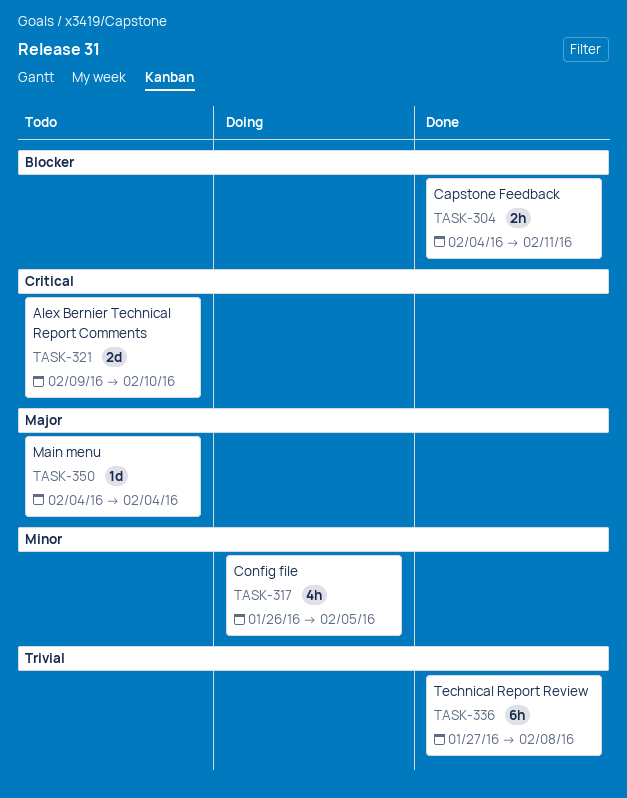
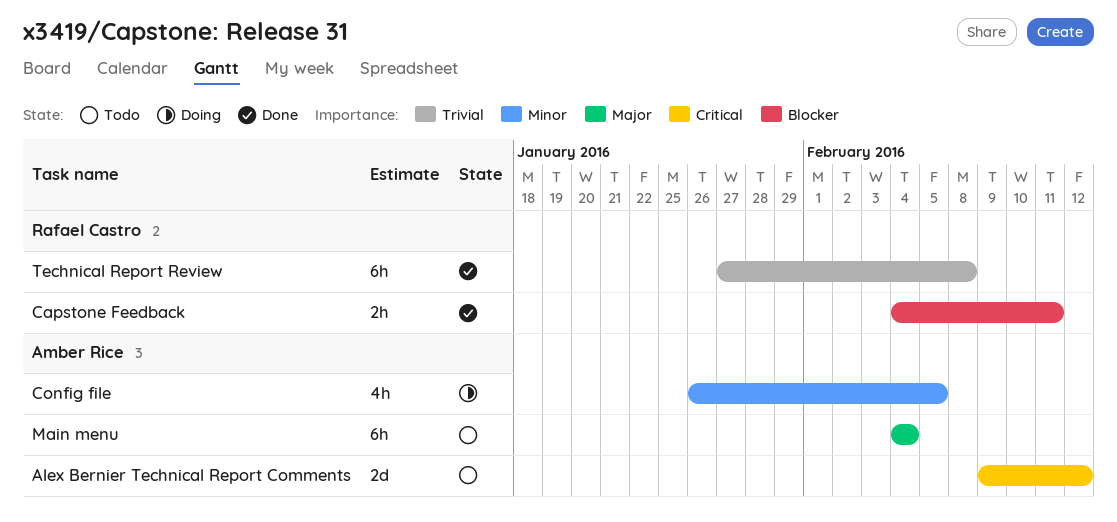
Alex Bernier Technical Report Comments, due: Feb 10 -> Feb 12
Main menu, estimate: 1d -> 6h

